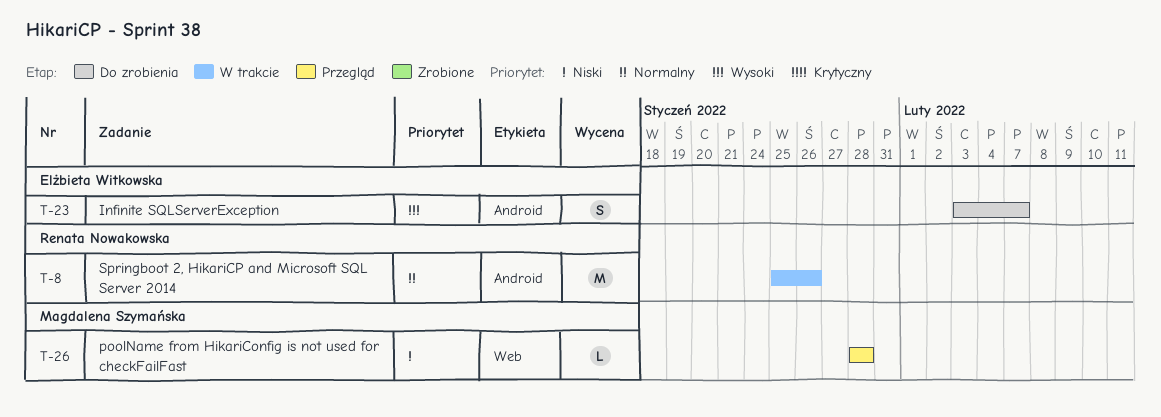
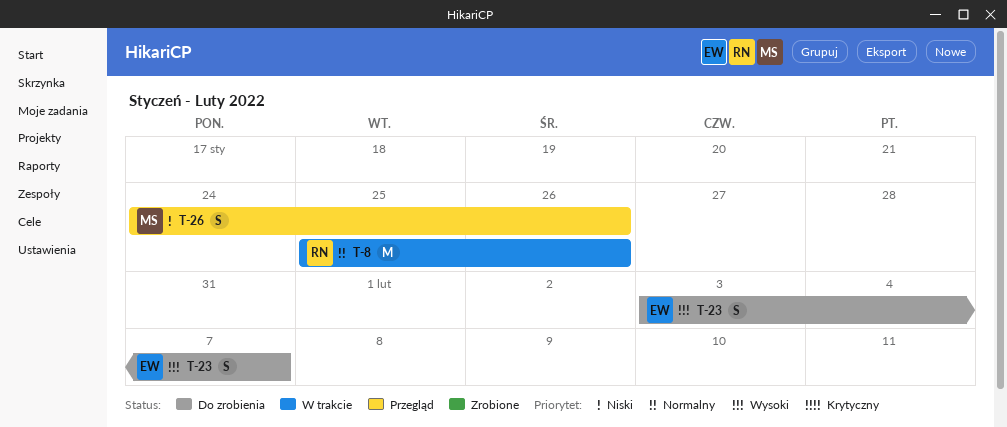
T-26, estimate: L -> S
T-26, start: Jan 28 -> Jan 24
T-26, due: Jan 28 -> Jan 26

